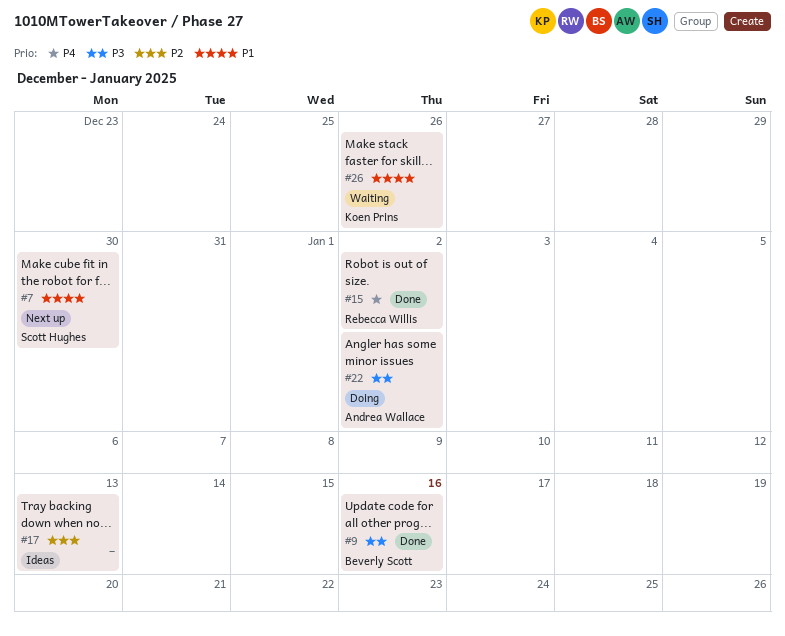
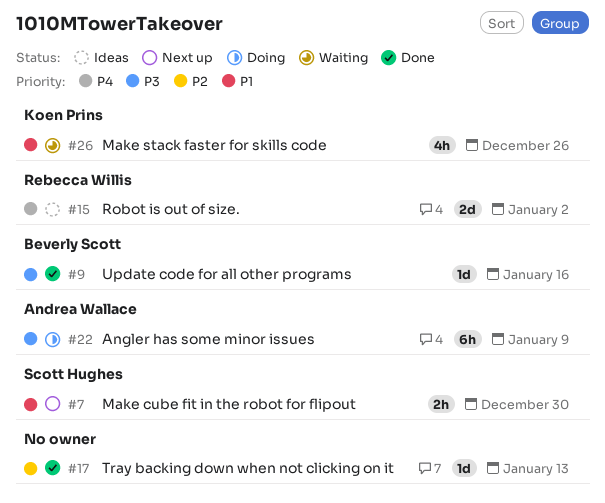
#15, status: Done -> Ideas
#17, status: Ideas -> Done
#22, due: Jan 2 -> Jan 9

